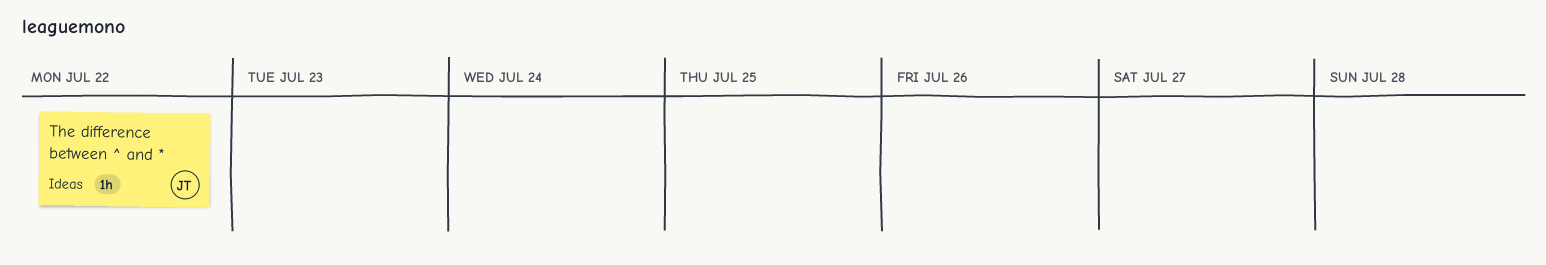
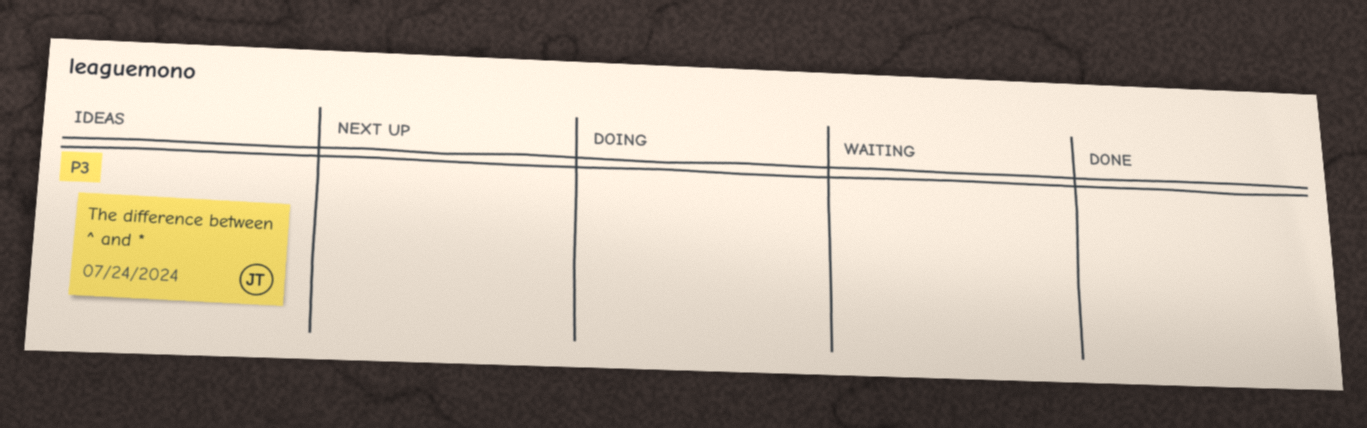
The difference between ^ and *, due: Jul 22 -> Jul 24

